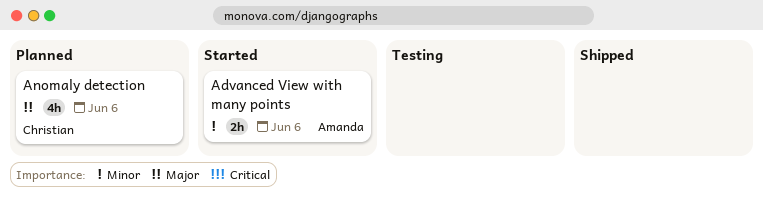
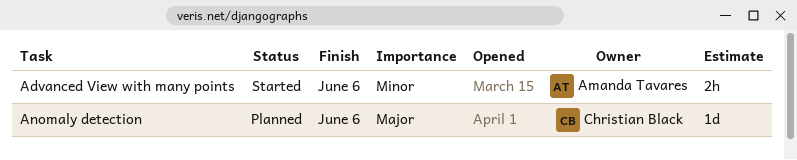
Anomaly detection, estimate: 4h -> 1d

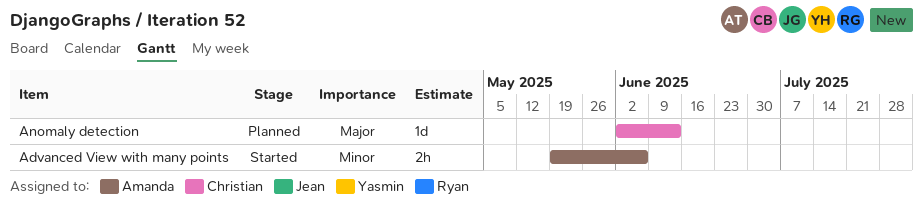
Anomaly detection, due: Jun 6 -> Jun 13

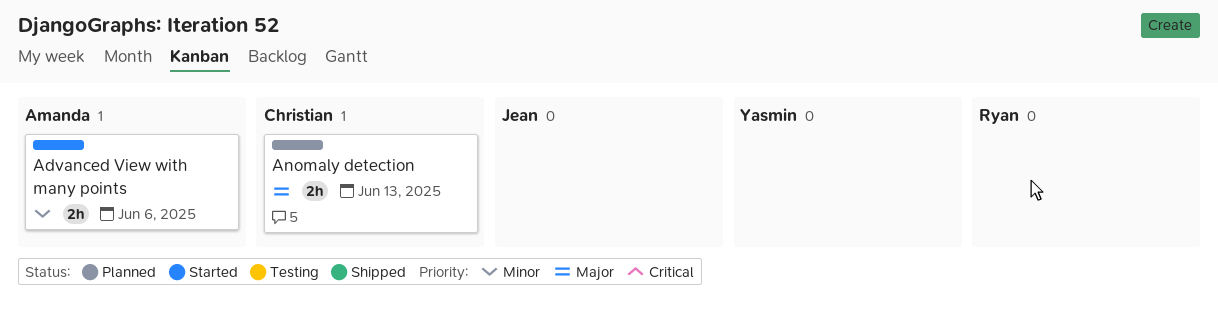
Anomaly detection, estimate: 1d -> 2h

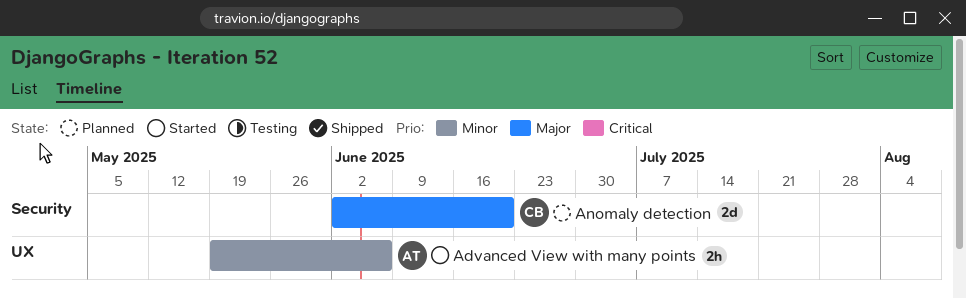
Anomaly detection, estimate: 2h -> 2d
Anomaly detection, due: Jun 13 -> Jun 20

